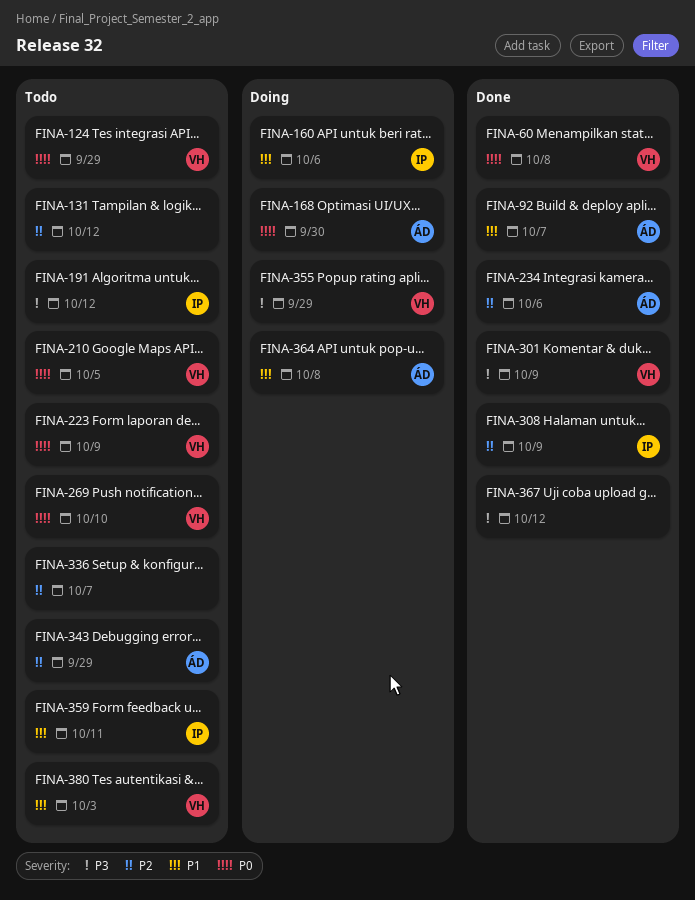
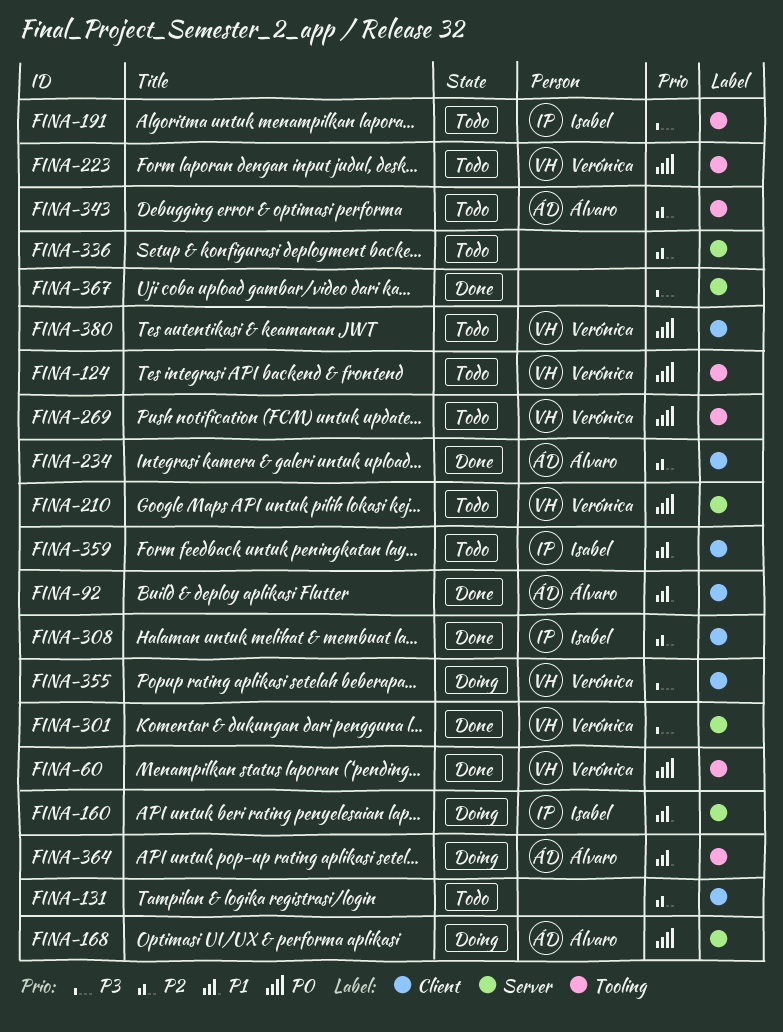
FINA-380, priority: P1 -> P0

